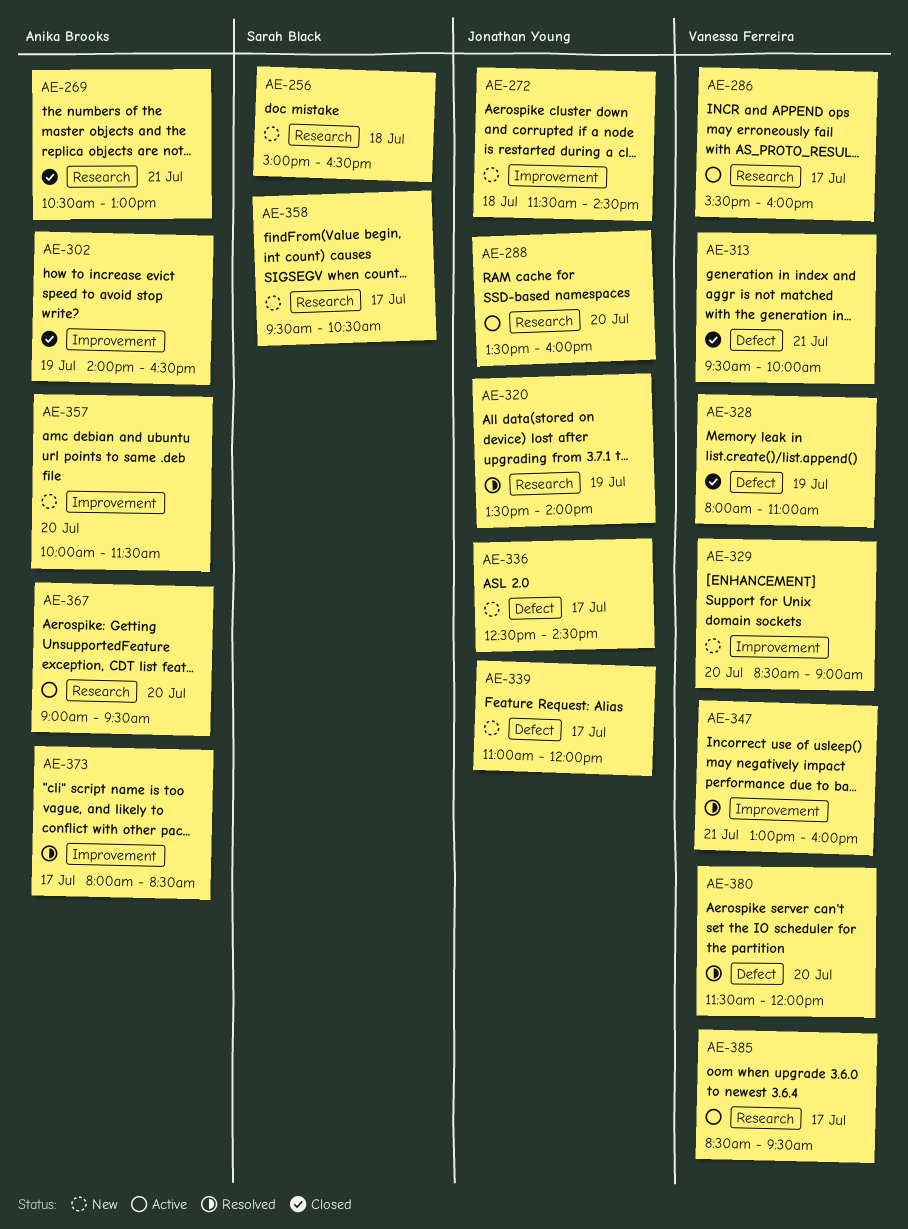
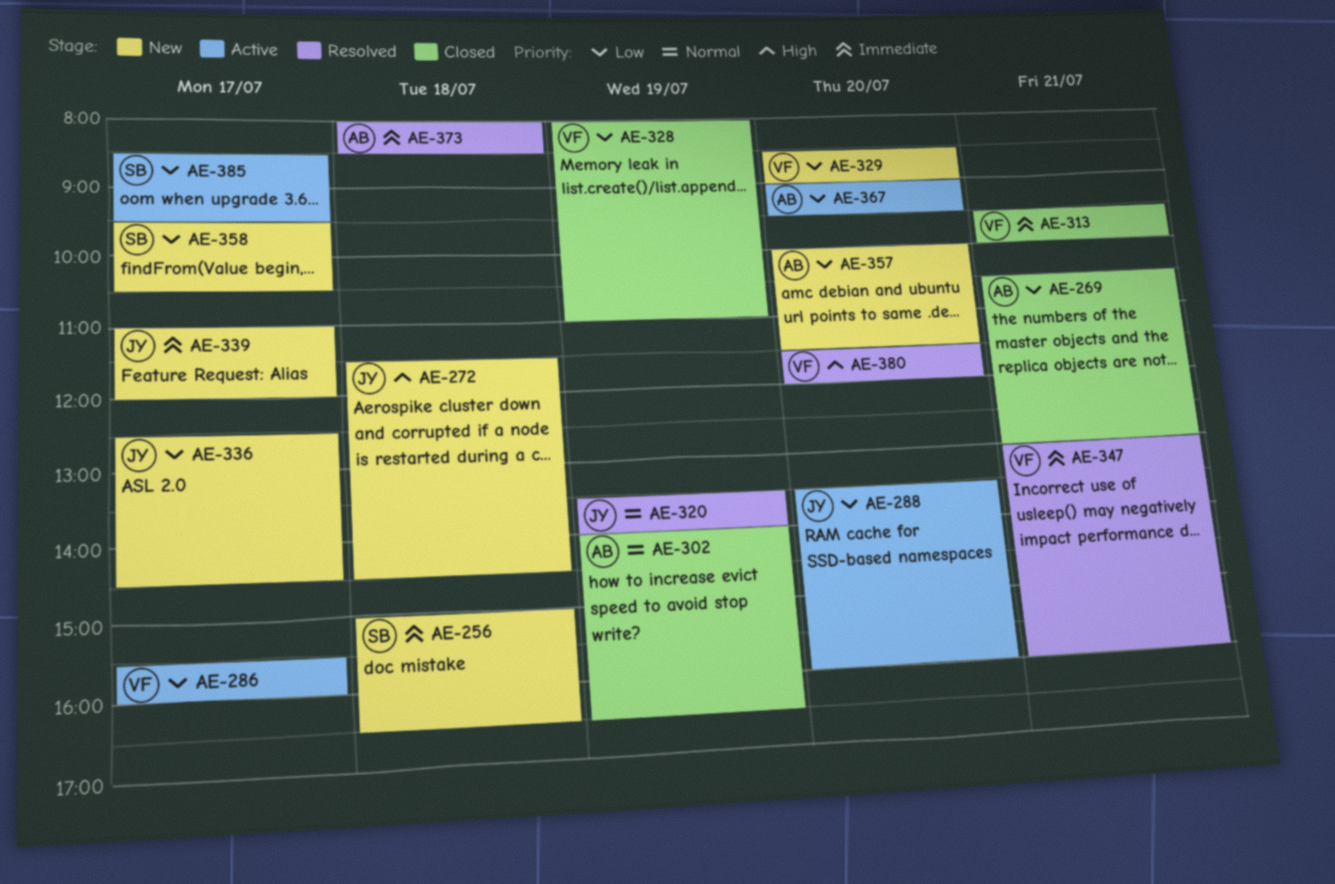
AE-373, day: Jul 17 -> Jul 18
AE-385, owner: Vanessa Ferreira -> Sarah Black

